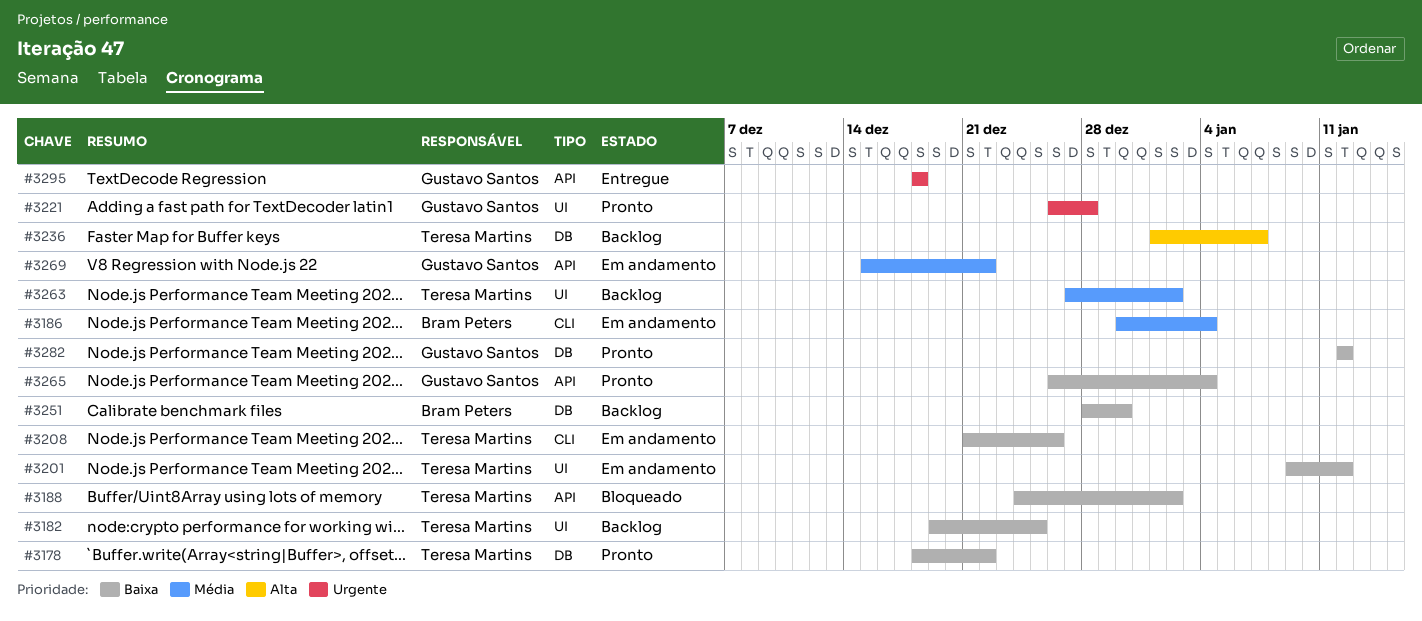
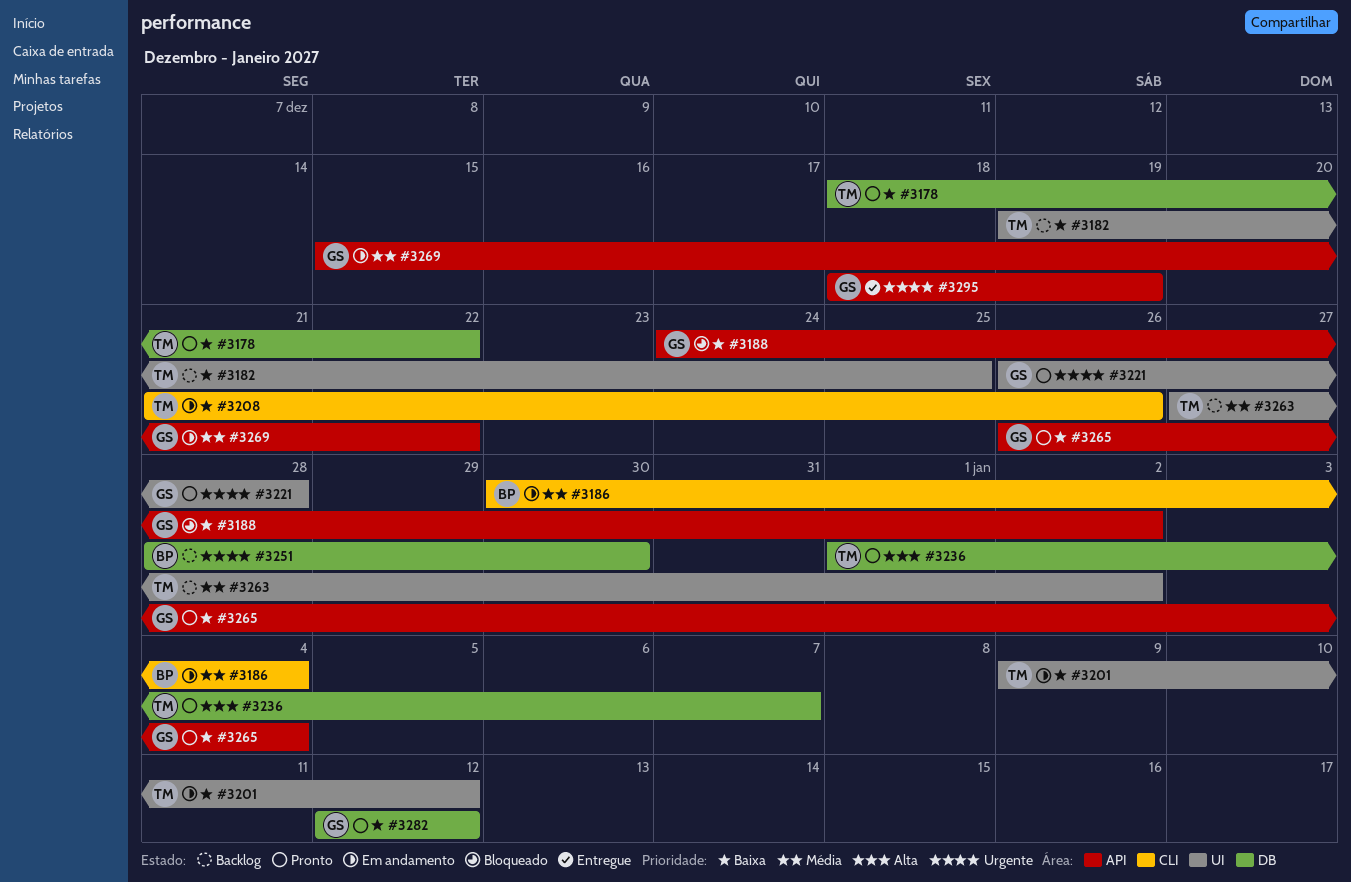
#3188, owner: Teresa Martins -> Gustavo Santos
#3236, status: Backlog -> Pronto
#3251, priority: Baixa -> Urgente
#3295, due: Dec 18 -> Dec 19

